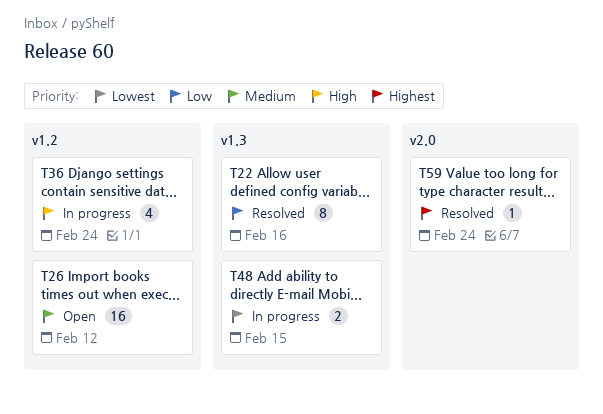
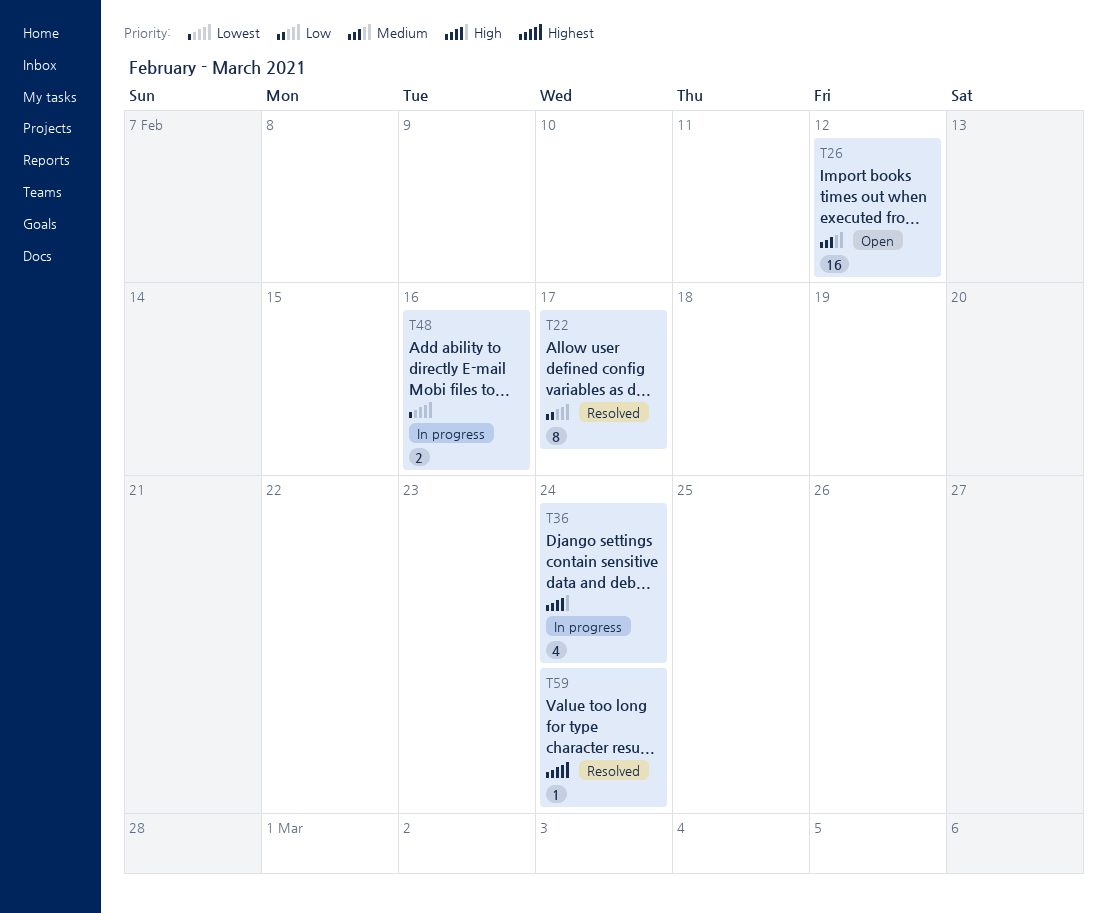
T22, due: Feb 16 -> Feb 17
T48, due: Feb 15 -> Feb 16

